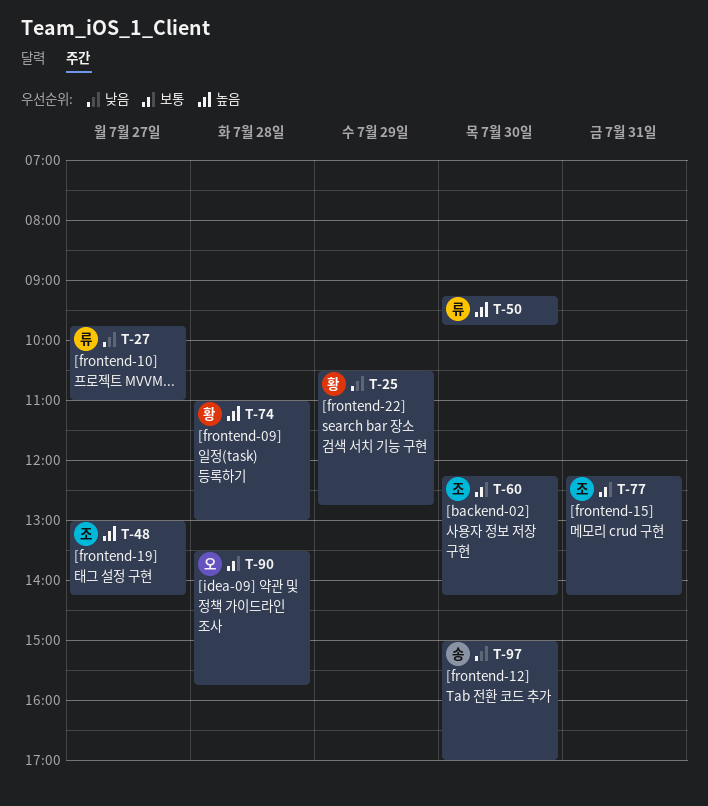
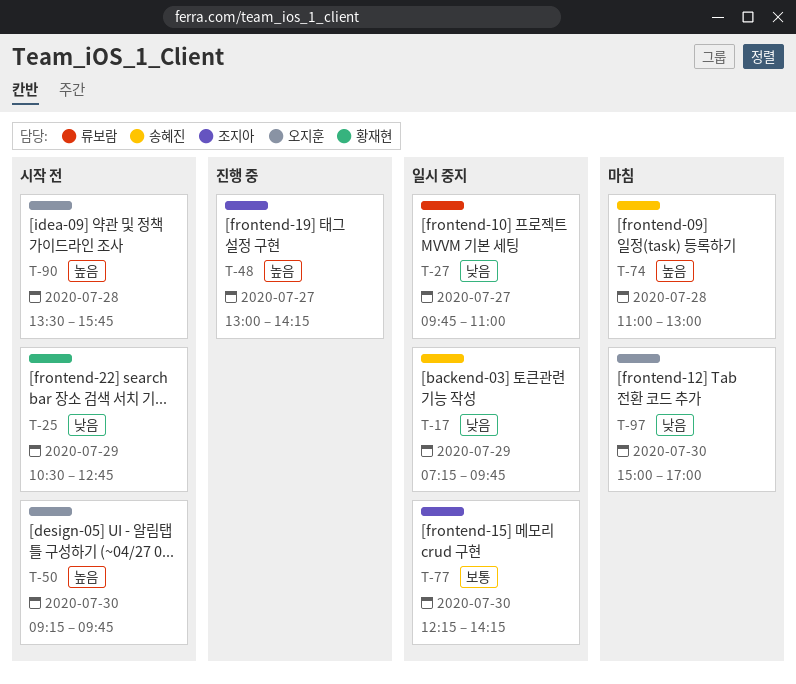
T-17: none -> present
T-50, owner: 류보람 -> 오지훈
T-60: present -> none
T-74, owner: 황재현 -> 송혜진
T-77, day: Jul 31 -> Jul 30
T-90, priority: 보통 -> 높음
T-97, owner: 송혜진 -> 오지훈

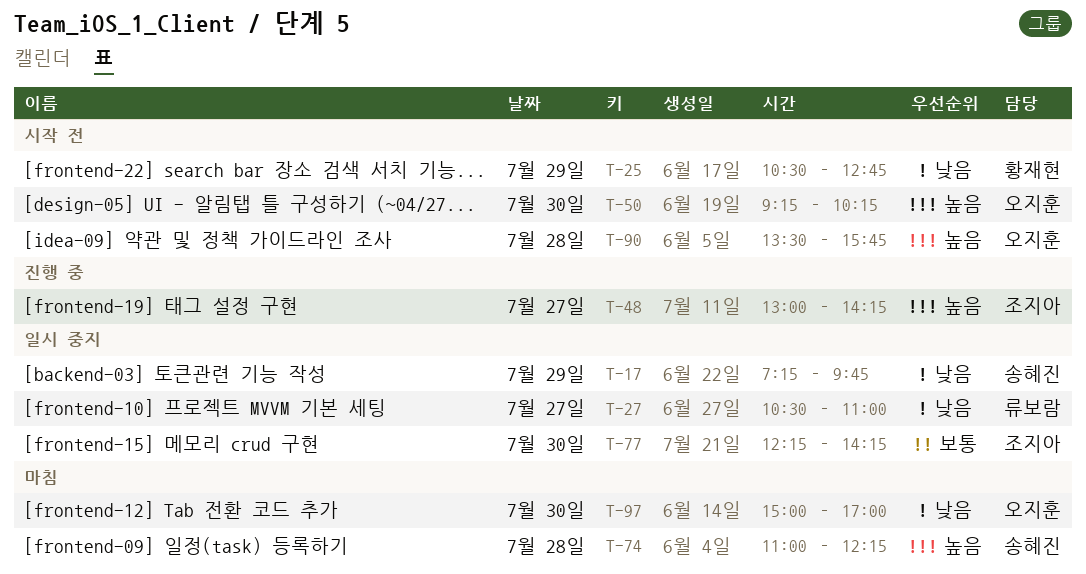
T-27, begins: 09:45 -> 10:30
T-50, ends: 09:45 -> 10:15
T-74, ends: 13:00 -> 12:15

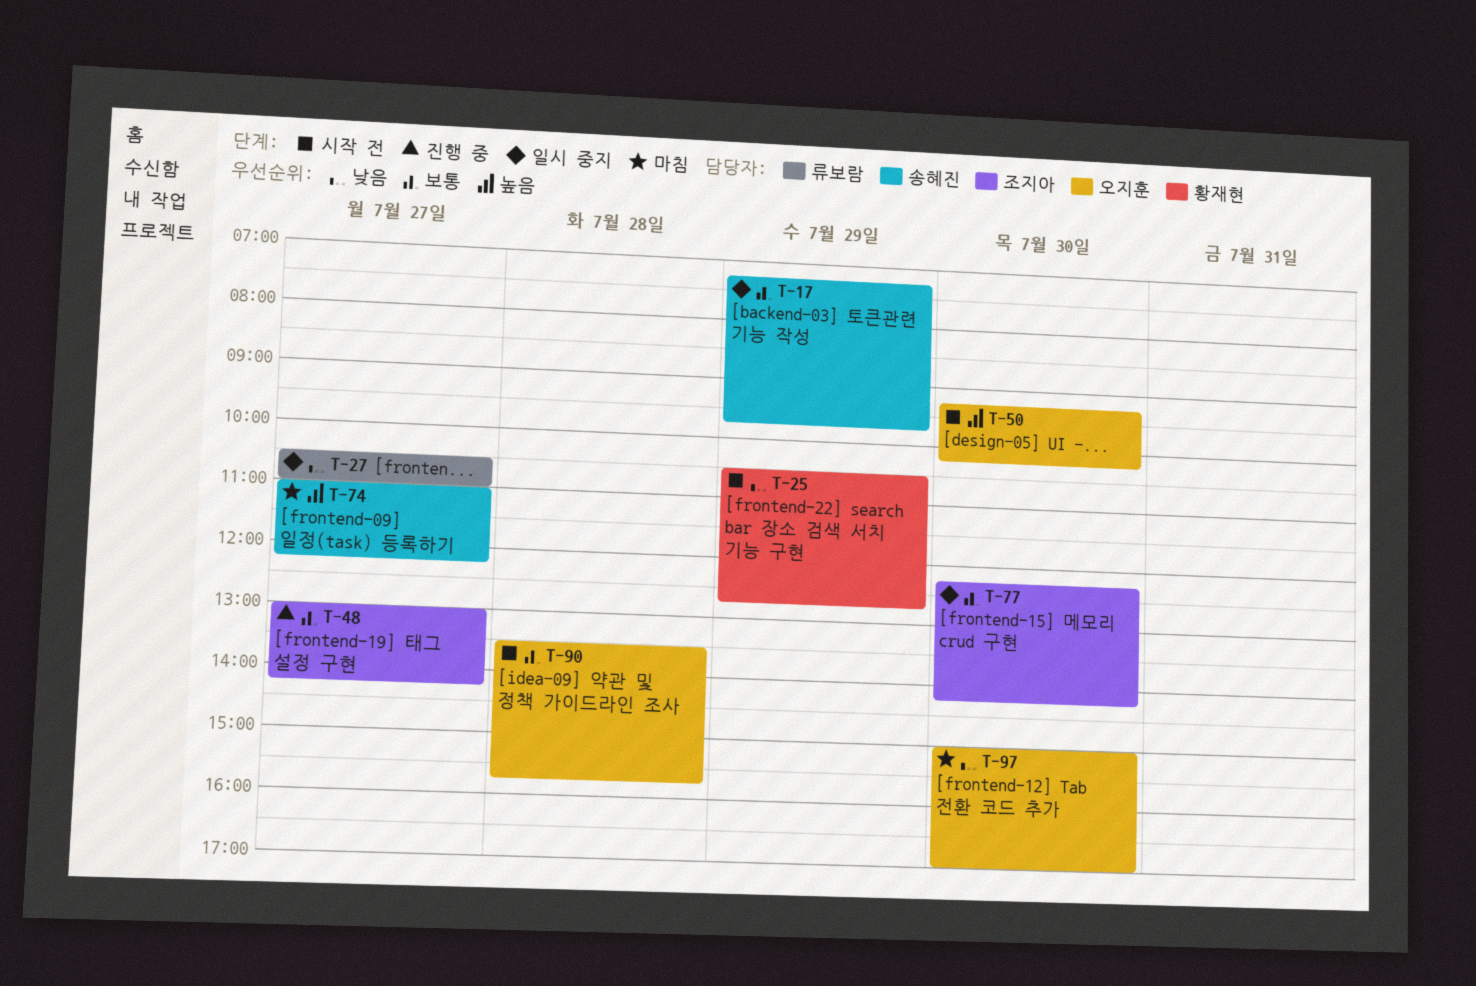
T-17, priority: 낮음 -> 보통
T-48, priority: 높음 -> 보통
T-74, day: Jul 28 -> Jul 27
T-90, priority: 높음 -> 보통

